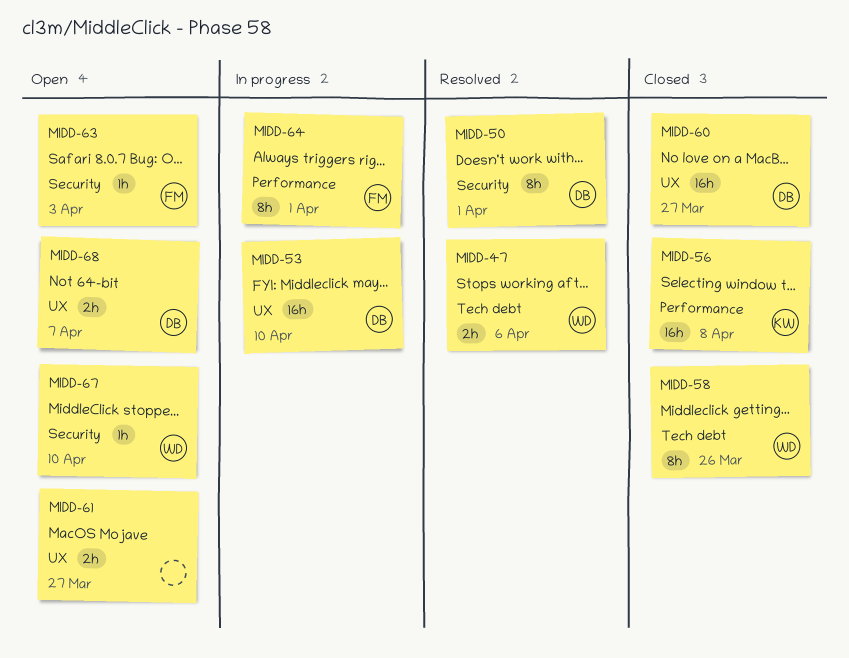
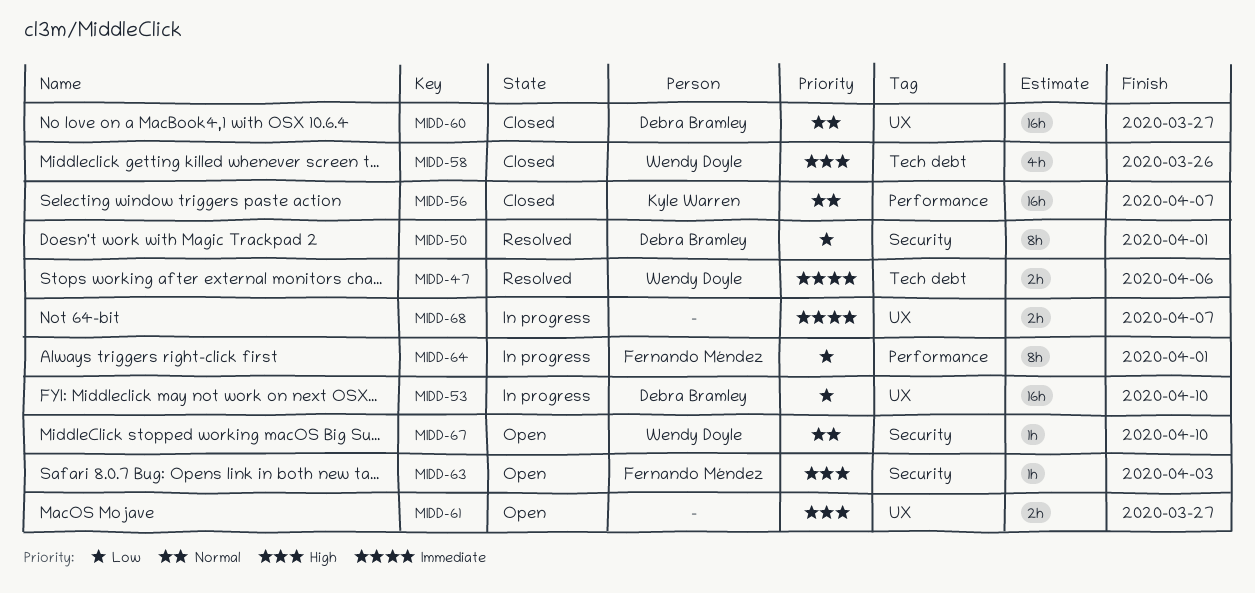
MIDD-56, due: Apr 8 -> Apr 7
MIDD-58, estimate: 8h -> 4h
MIDD-68, status: Open -> In progress
MIDD-68, owner: Debra Bramley -> none

